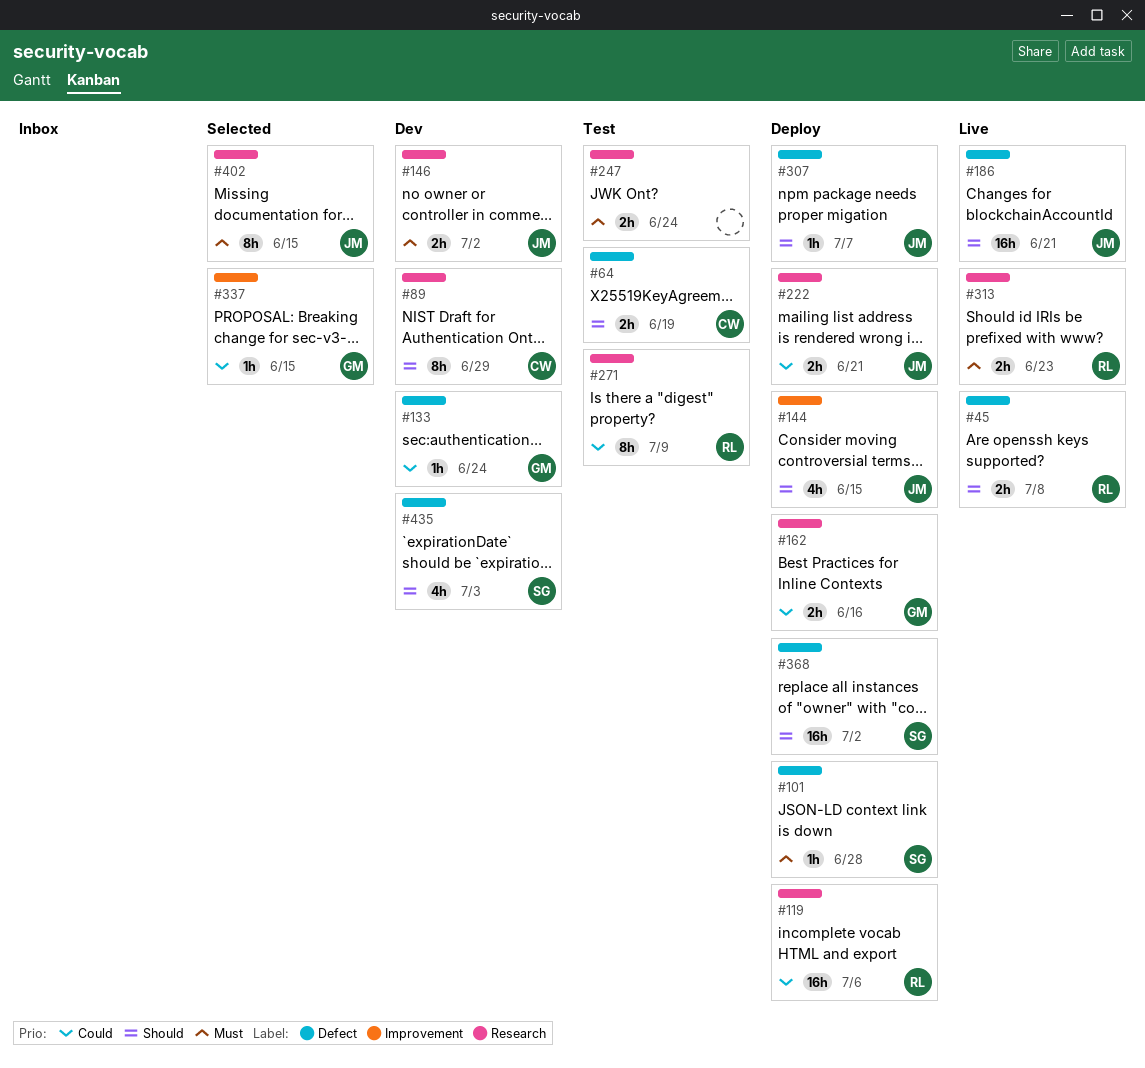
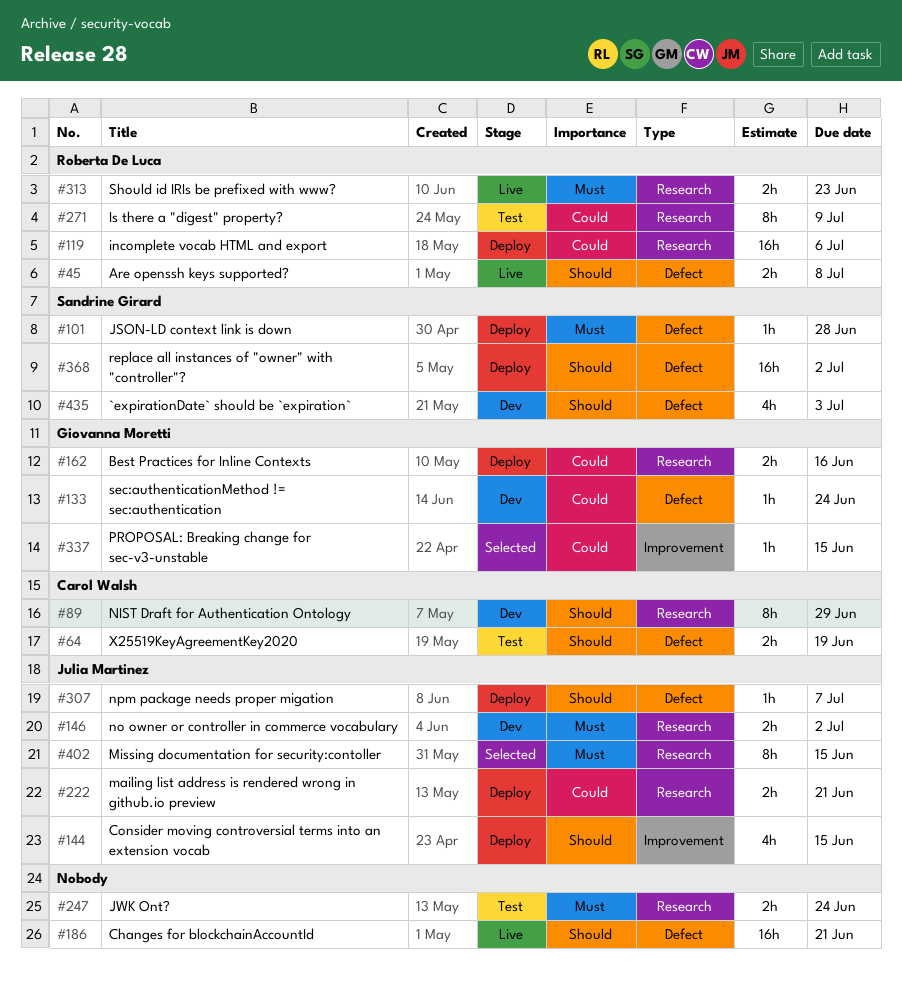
#186, owner: Julia Martinez -> none

